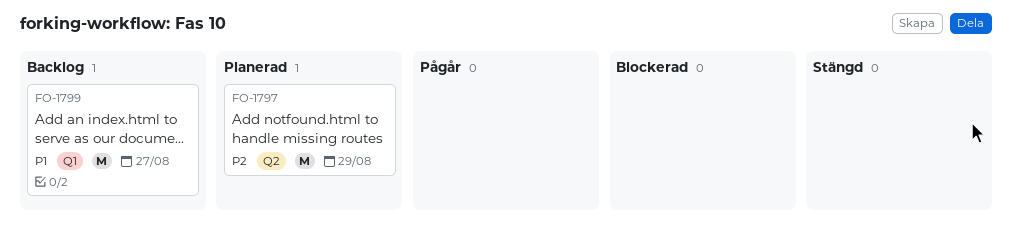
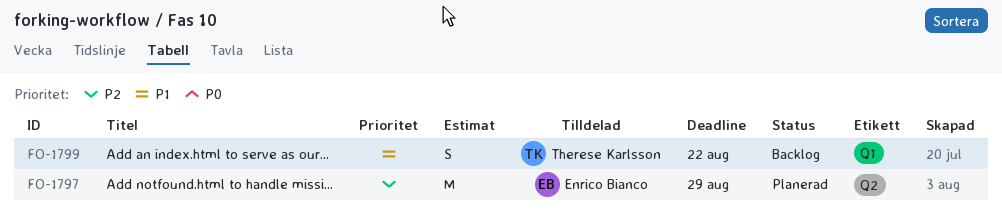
FO-1799, estimate: M -> S
FO-1799, due: Aug 27 -> Aug 22

